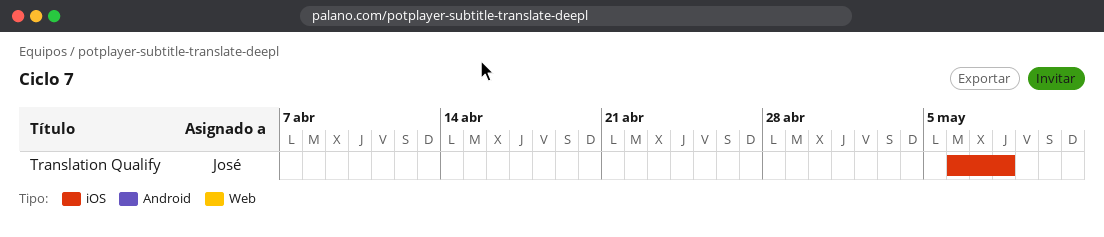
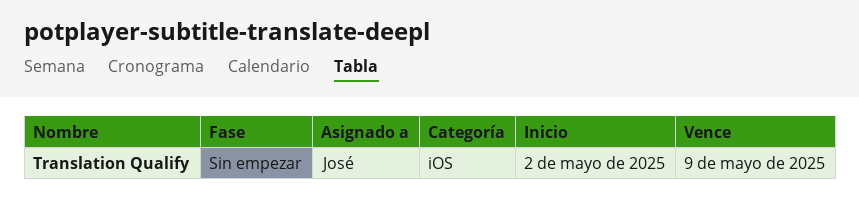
Translation Qualify, start: May 6 -> May 2
Translation Qualify, due: May 8 -> May 9

